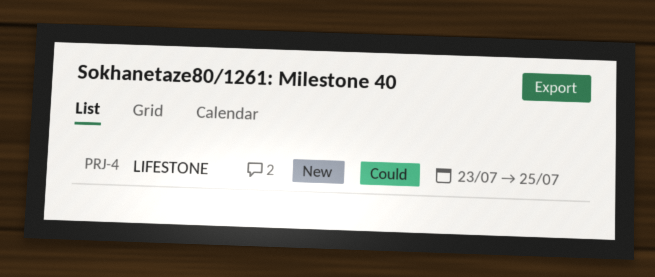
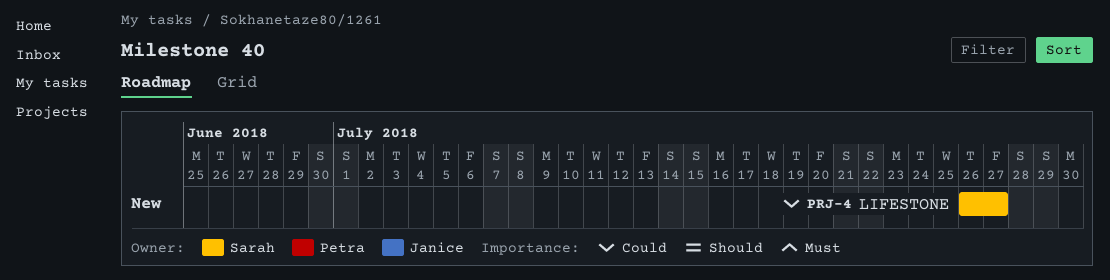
PRJ-4, start: Jul 23 -> Jul 26
PRJ-4, due: Jul 25 -> Jul 27

